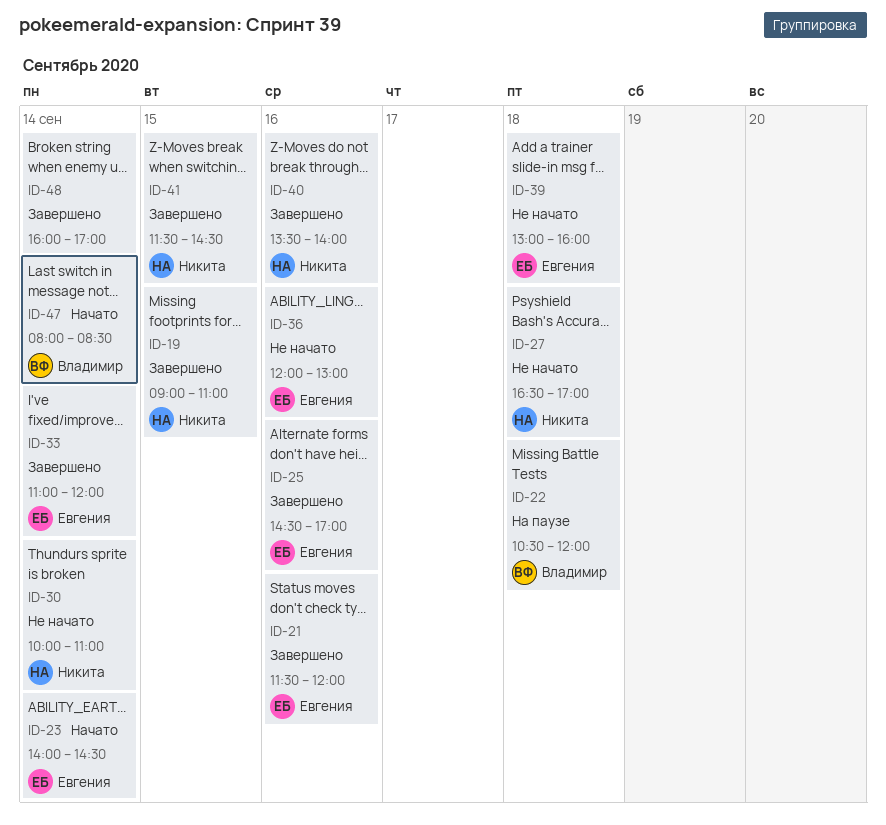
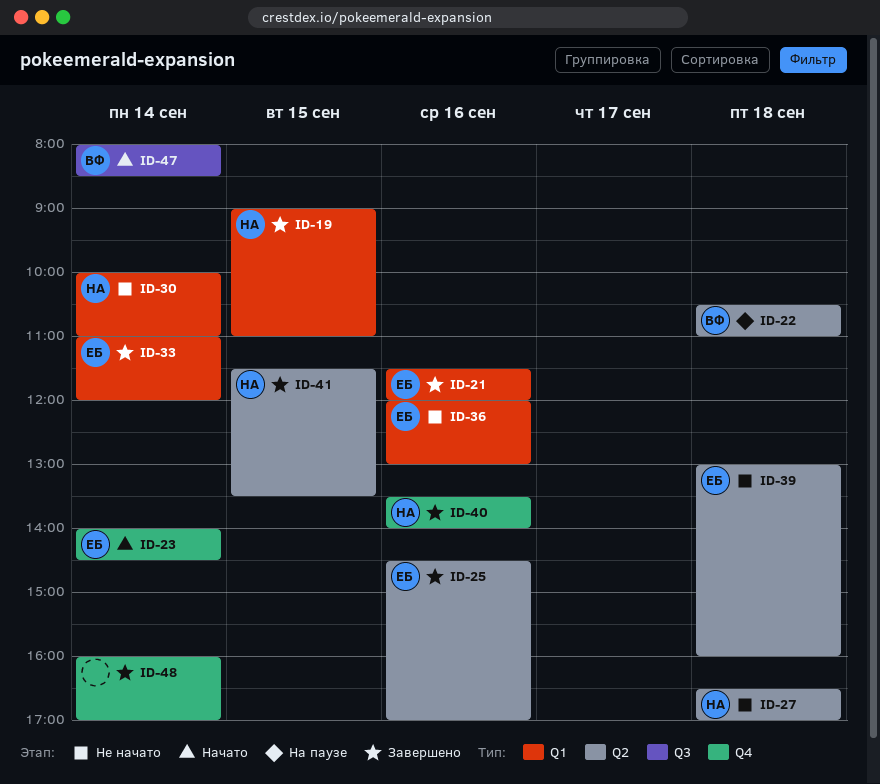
ID-22, ends: 12:00 -> 11:00
ID-41, ends: 14:30 -> 13:30

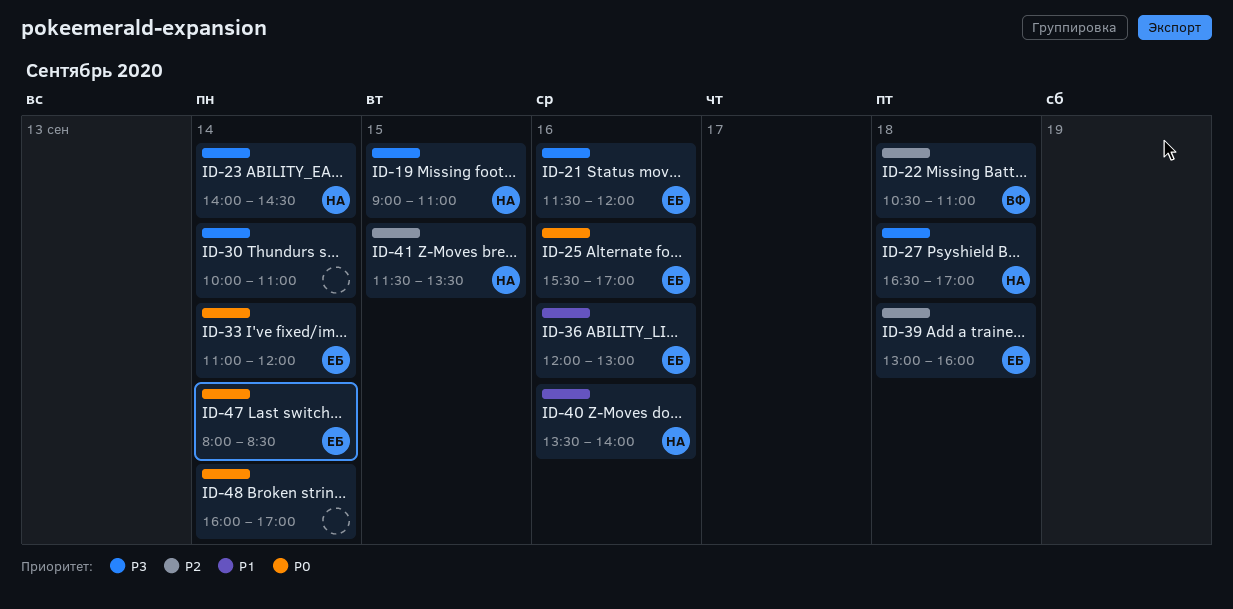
ID-23, owner: ЕБ -> НА
ID-25, begins: 14:30 -> 15:30
ID-30, owner: НА -> none
ID-47, owner: ВФ -> ЕБ

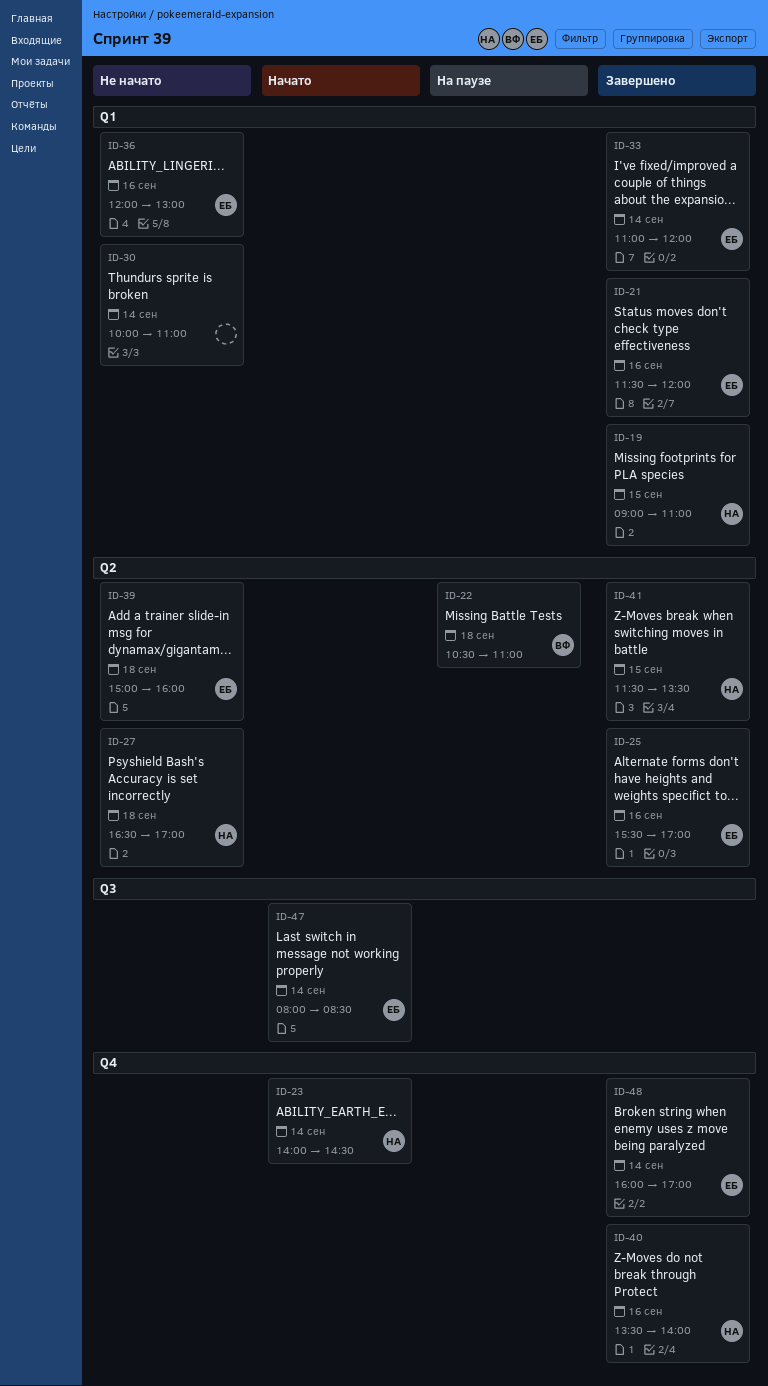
ID-39, begins: 13:00 -> 15:00
ID-48, owner: none -> ЕБ

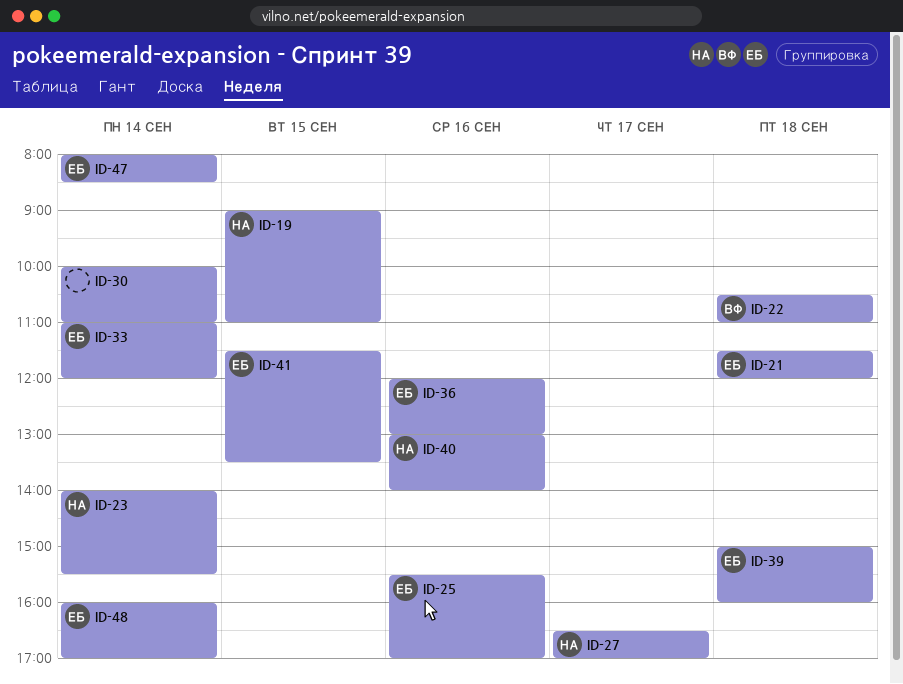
ID-21, day: Sep 16 -> Sep 18
ID-23, ends: 14:30 -> 15:30
ID-27, day: Sep 18 -> Sep 17
ID-40, begins: 13:30 -> 13:00
ID-41, owner: НА -> ЕБ

